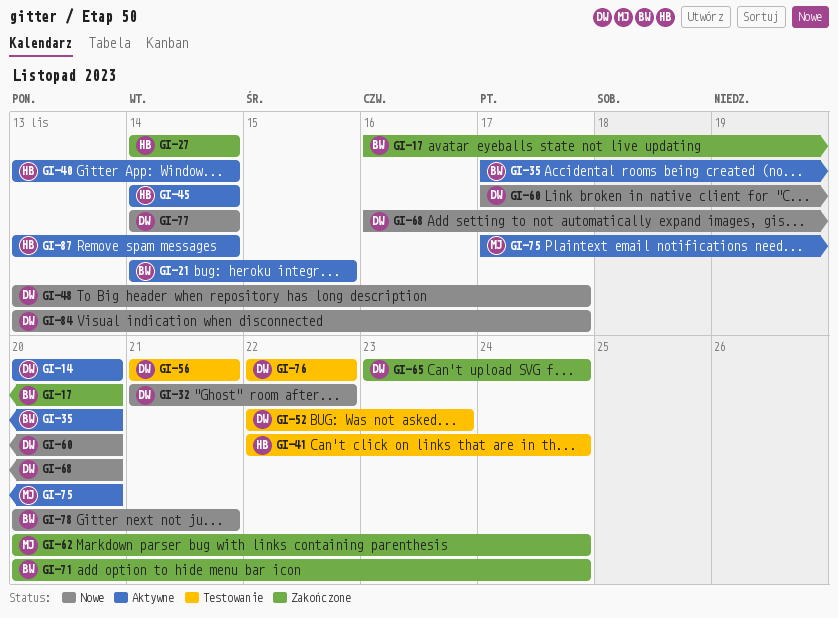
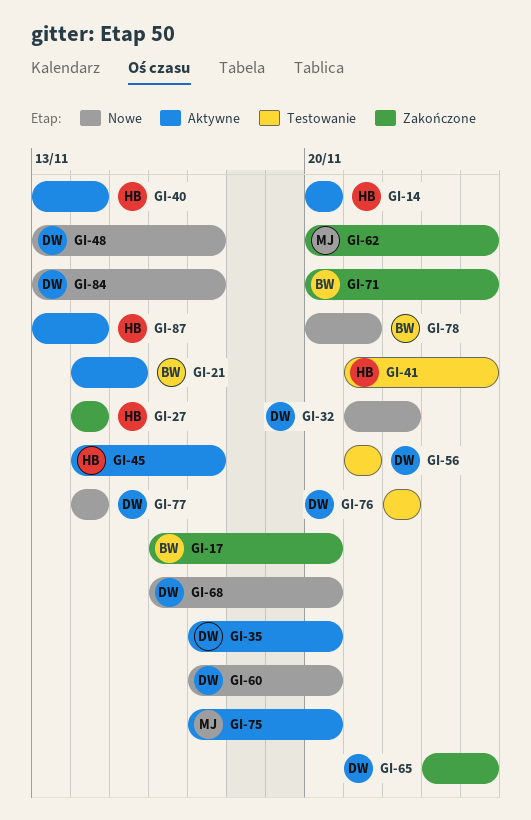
GI-14, owner: DW -> HB
GI-35, owner: BW -> DW
GI-41, start: Nov 22 -> Nov 21
GI-45, due: Nov 14 -> Nov 17
GI-52: present -> none

